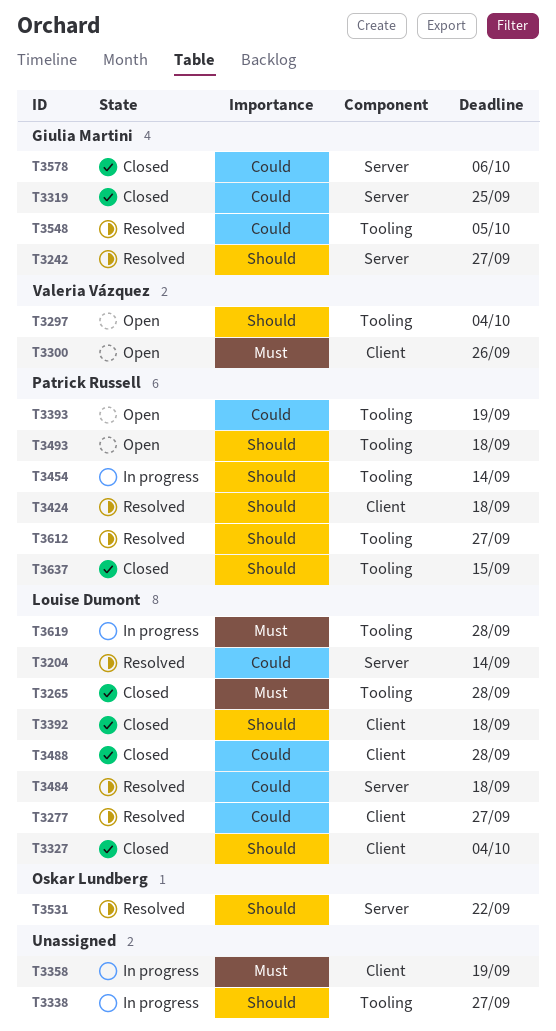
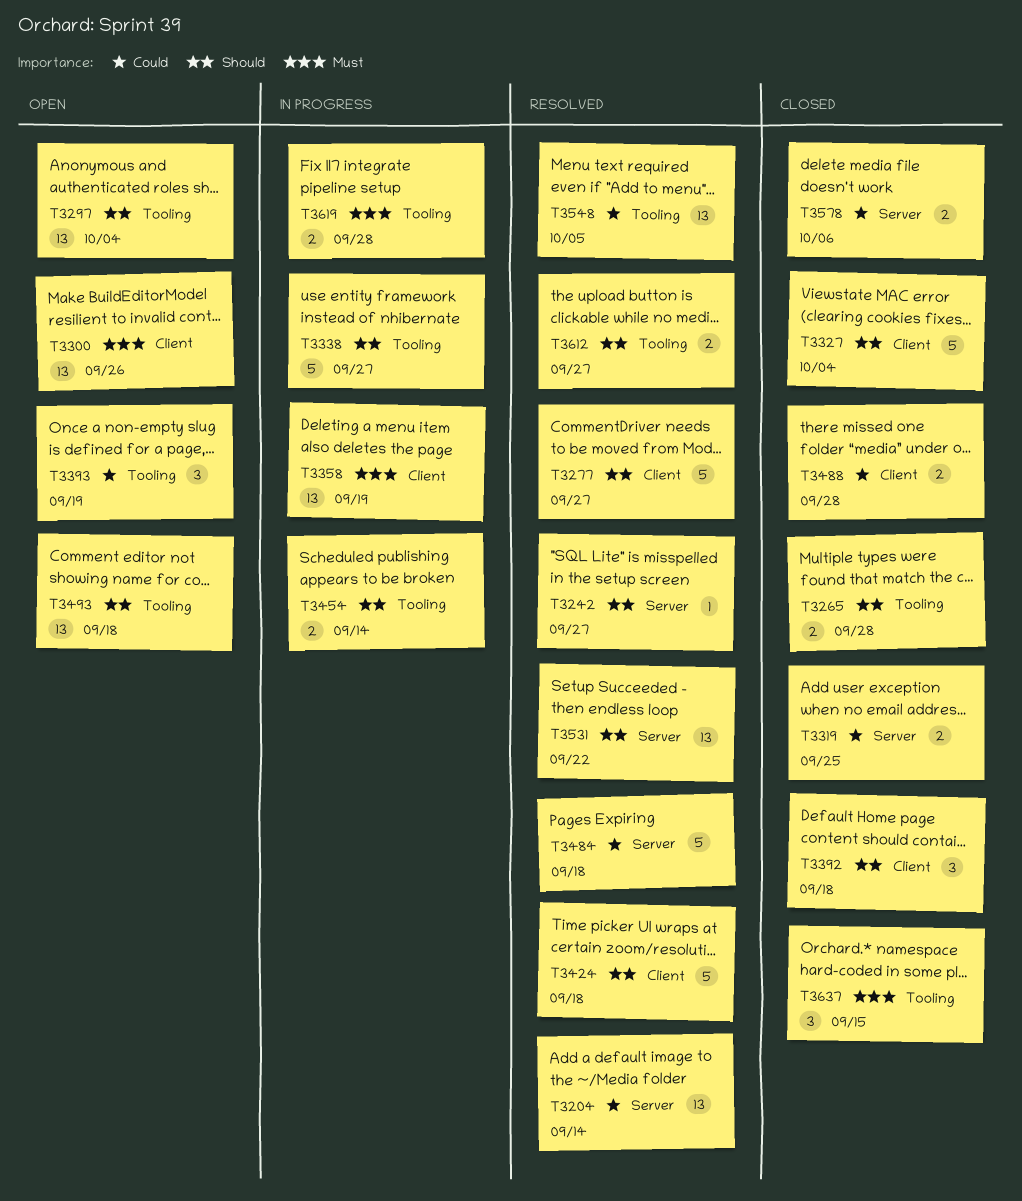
T3265, priority: Must -> Should
T3277, priority: Could -> Should
T3637, priority: Should -> Must

